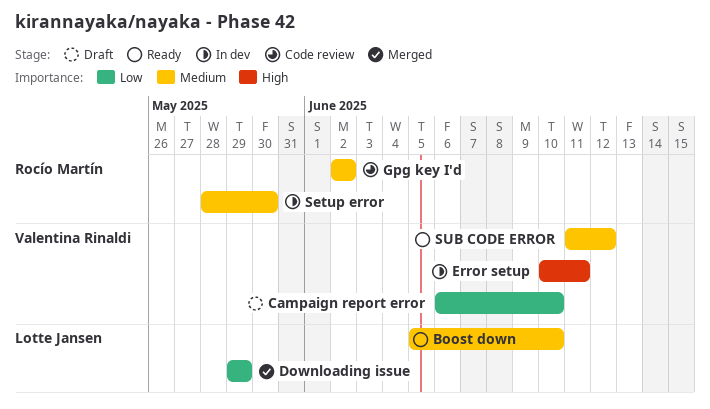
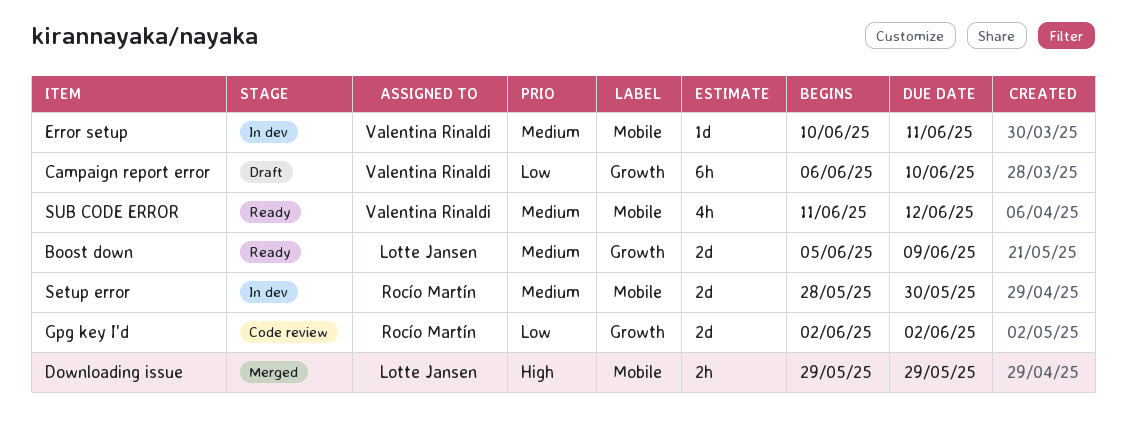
Boost down, due: Jun 10 -> Jun 9
Downloading issue, priority: Low -> High
Error setup, priority: High -> Medium
Gpg key I'd, priority: Medium -> Low

